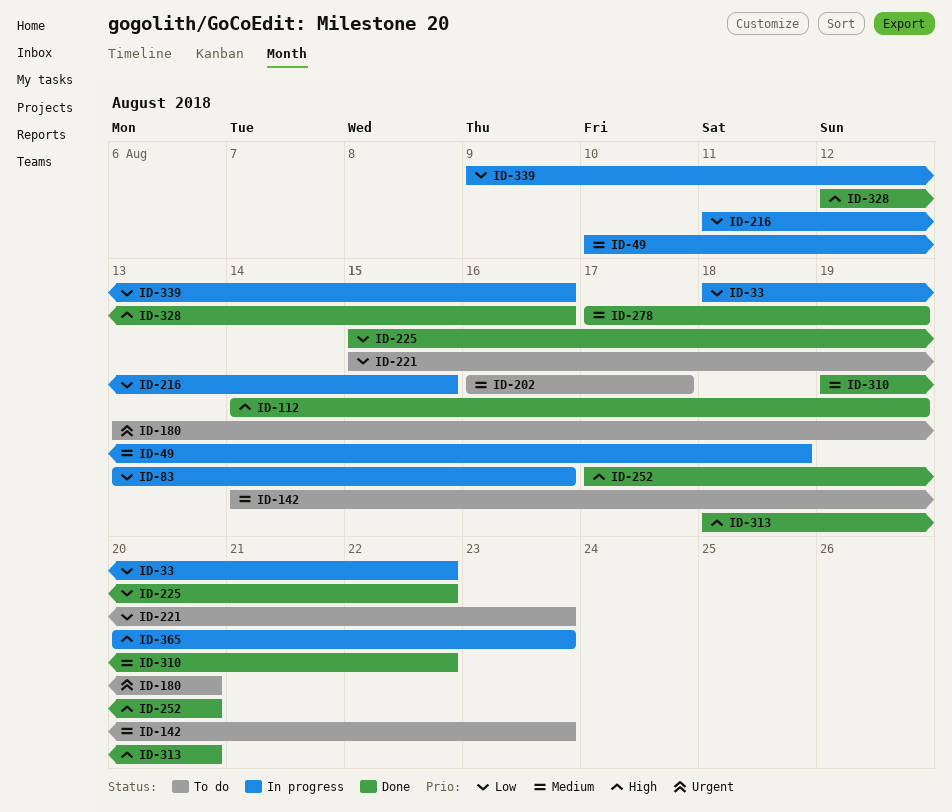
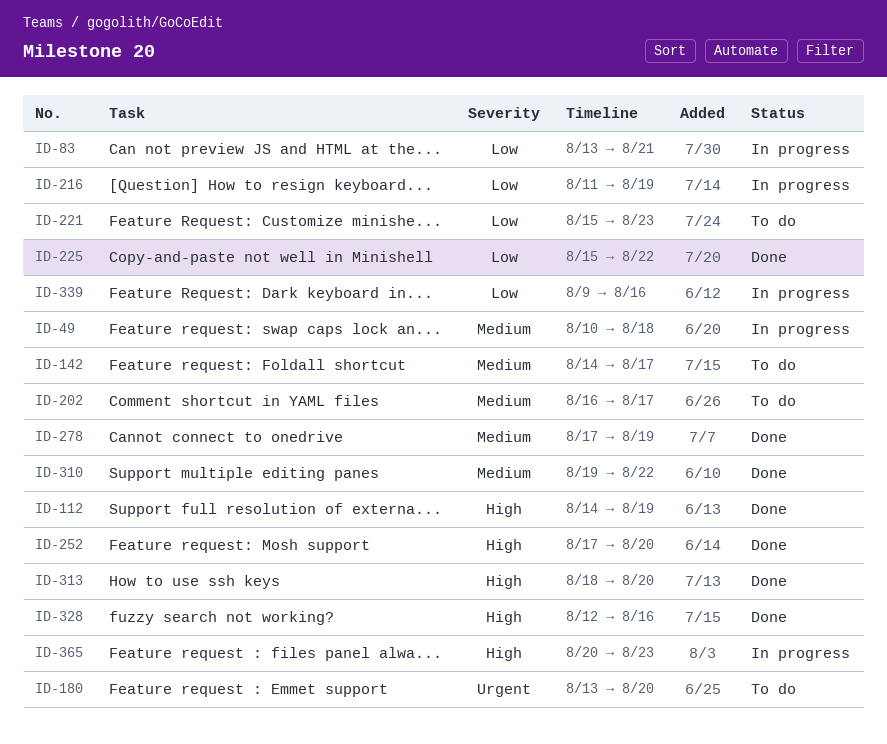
ID-33: present -> none
ID-83, due: Aug 16 -> Aug 21
ID-142, due: Aug 23 -> Aug 17
ID-216, due: Aug 15 -> Aug 19

